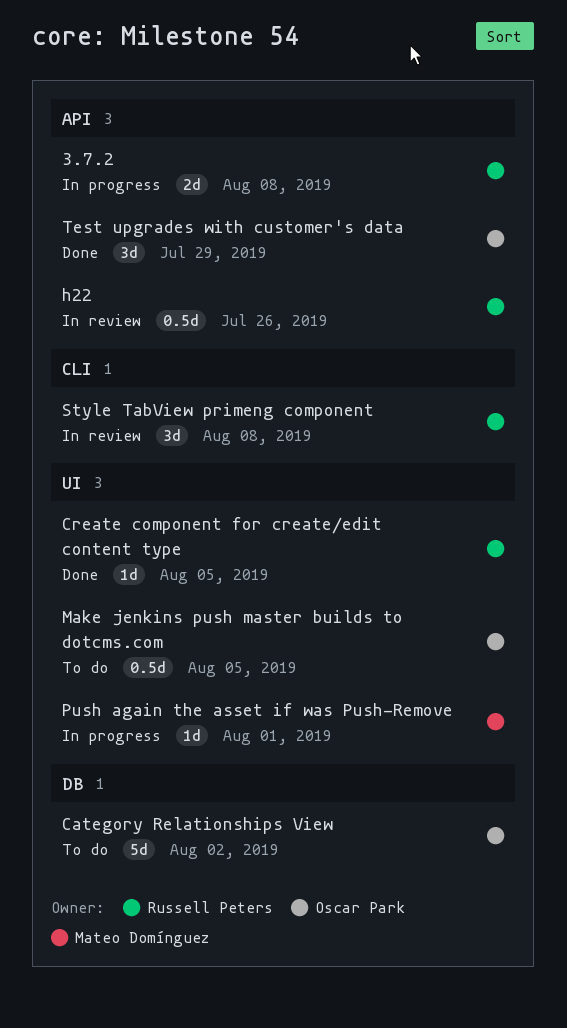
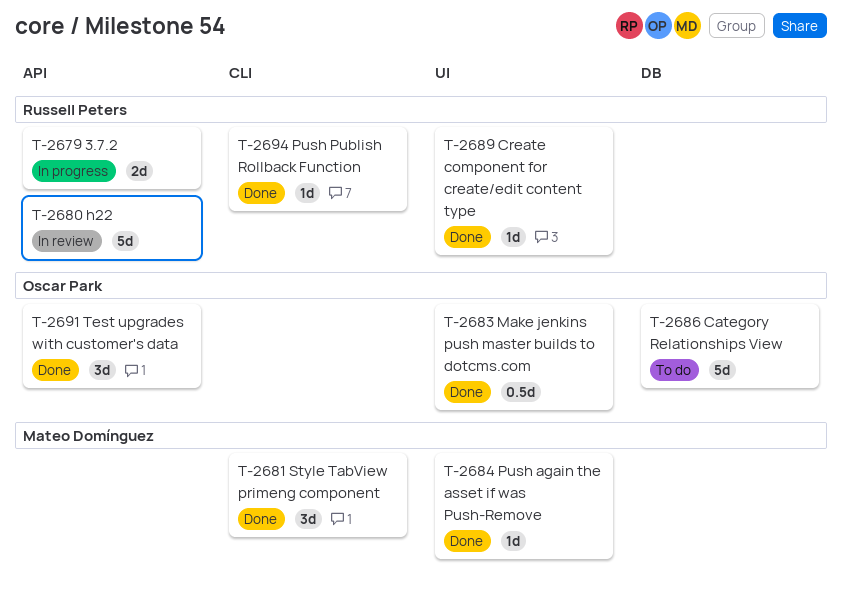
h22, estimate: 0.5d -> 5d
Make jenkins push master builds to dotcms.com, status: To do -> Done
Push again the asset if was Push-Remove, status: In progress -> Done
Push Publish Rollback Function: none -> present
Style TabView primeng component, status: In review -> Done
Style TabView primeng component, owner: Russell Peters -> Mateo Domínguez

